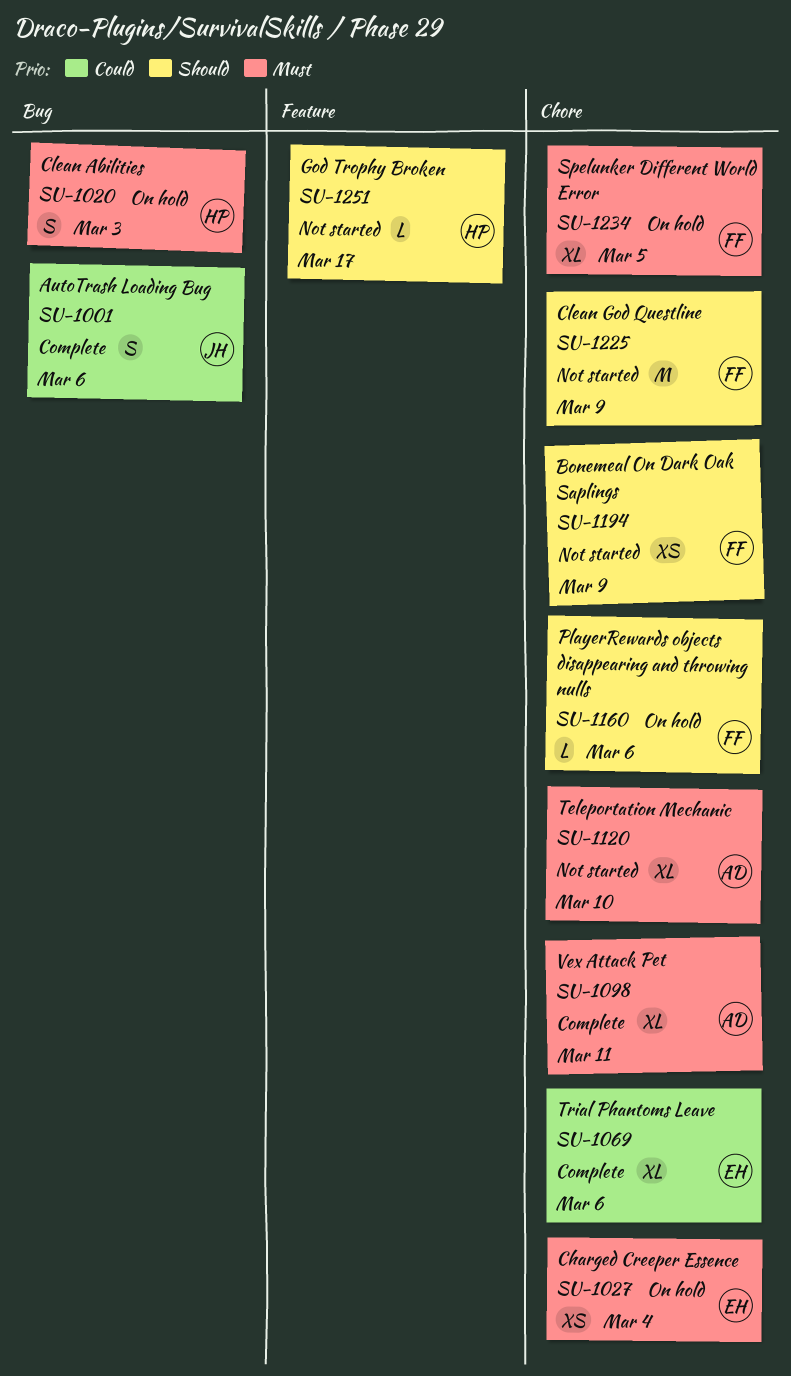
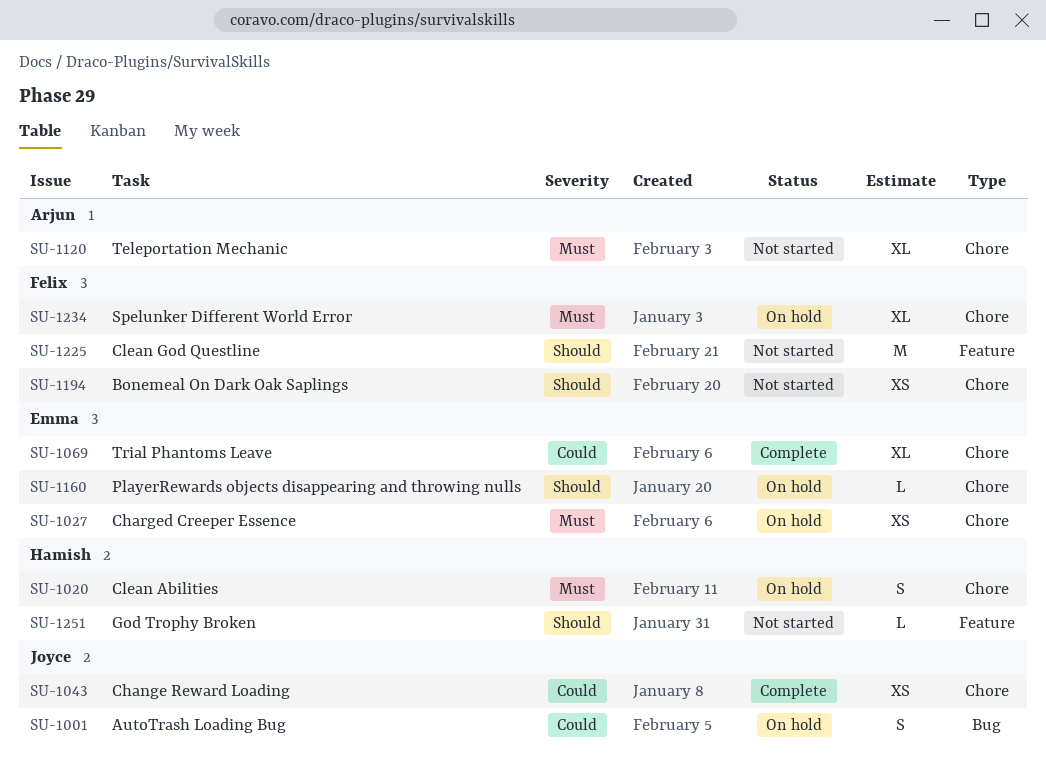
SU-1001, status: Complete -> On hold
SU-1020, label: Bug -> Chore
SU-1043: none -> present
SU-1098: present -> none
SU-1160, owner: Felix -> Emma
SU-1225, label: Chore -> Feature

